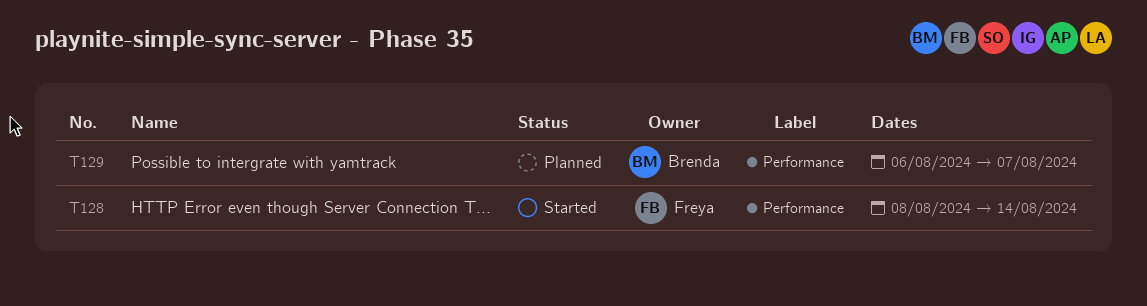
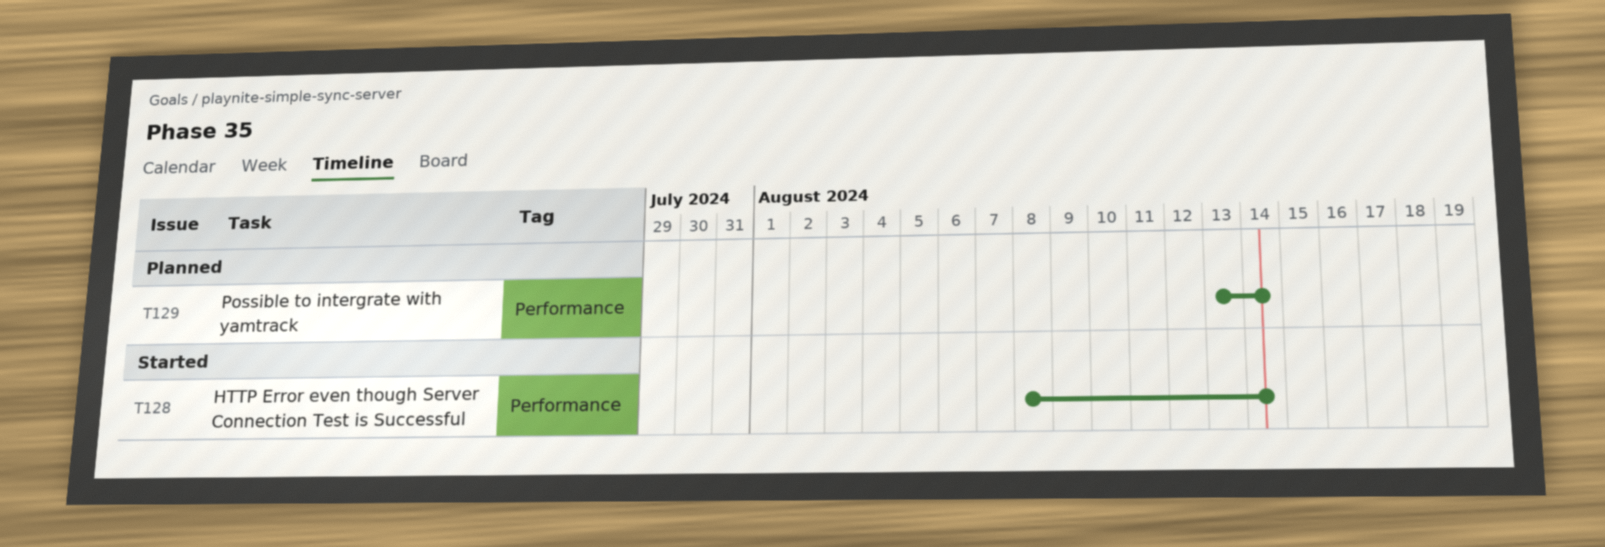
T129, start: Aug 6 -> Aug 13
T129, due: Aug 7 -> Aug 14

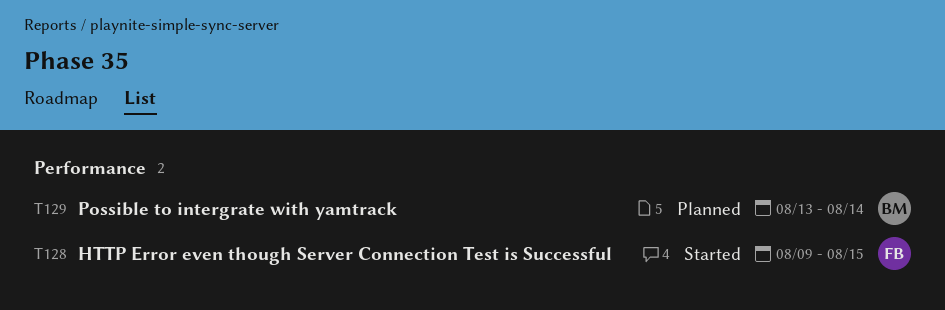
T128, start: Aug 8 -> Aug 9
T128, due: Aug 14 -> Aug 15

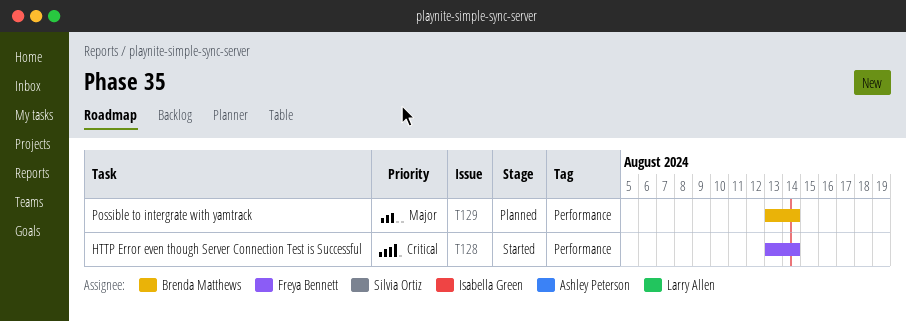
T128, start: Aug 9 -> Aug 13
T128, due: Aug 15 -> Aug 14

